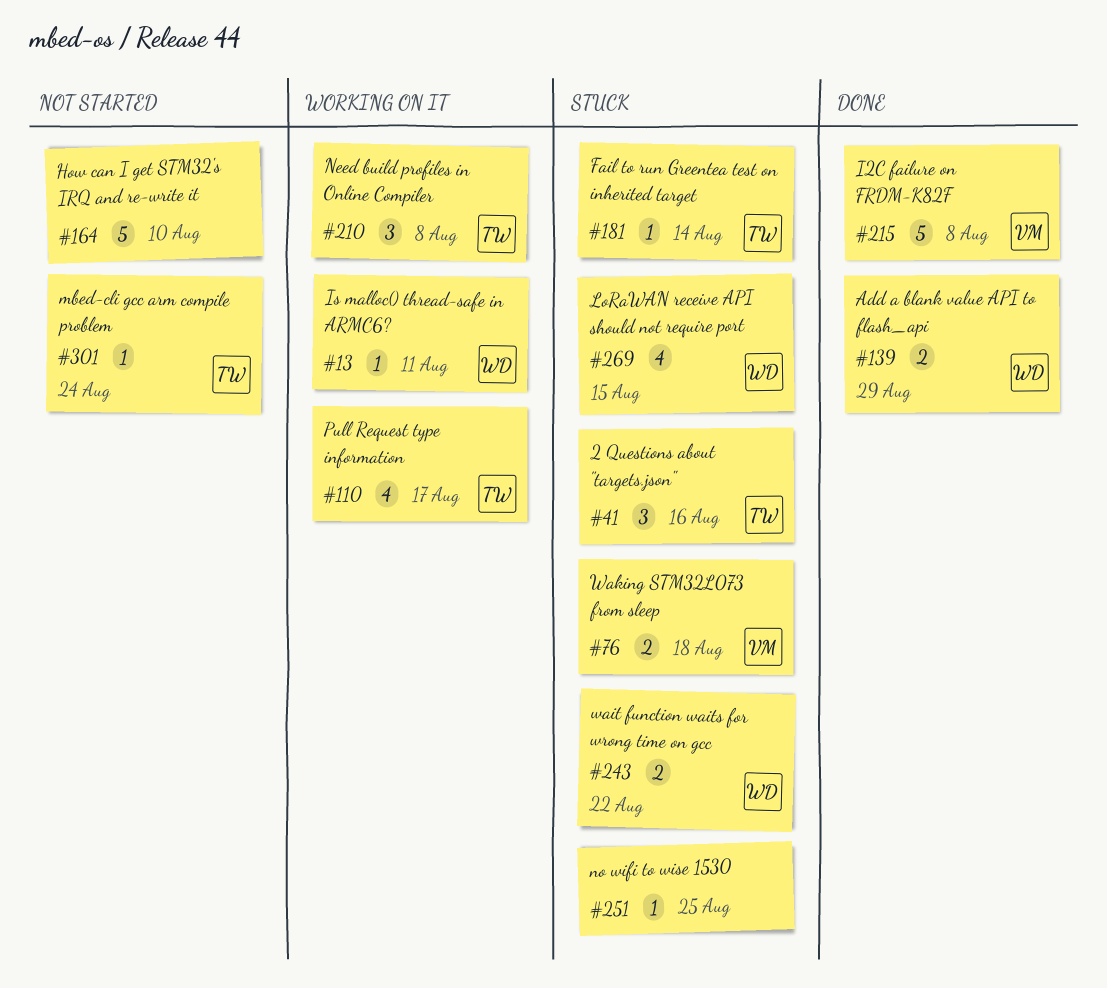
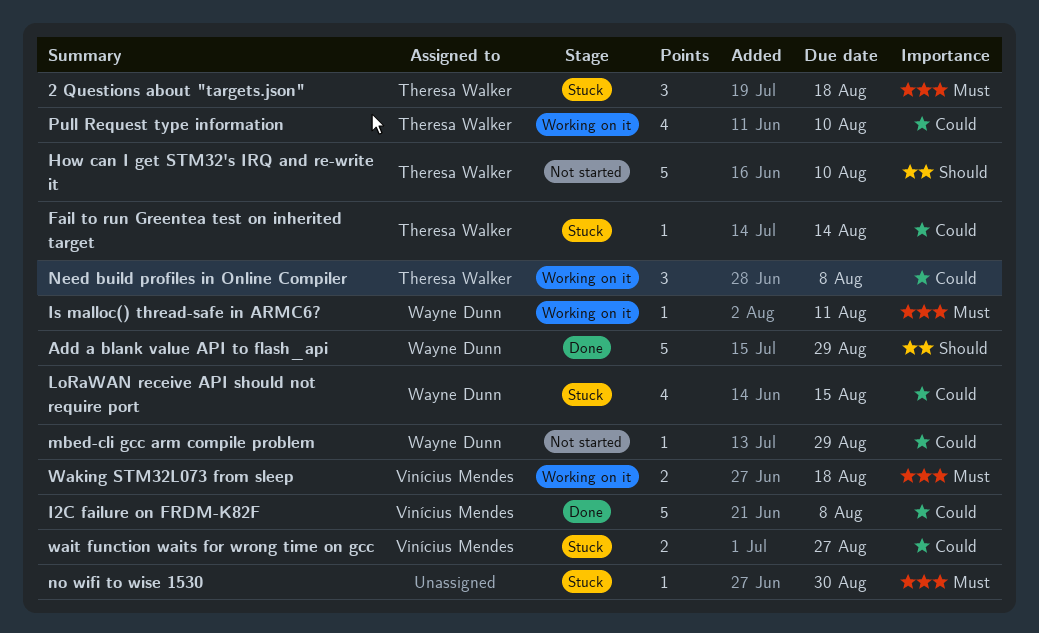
2 Questions about "targets.json", due: Aug 16 -> Aug 18
Add a blank value API to flash_api, estimate: 2 -> 5
How can I get STM32's IRQ and re-write it, owner: none -> Theresa Walker
mbed-cli gcc arm compile problem, owner: Theresa Walker -> Wayne Dunn
mbed-cli gcc arm compile problem, due: Aug 24 -> Aug 29
no wifi to wise 1530, due: Aug 25 -> Aug 30
Pull Request type information, due: Aug 17 -> Aug 10
wait function waits for wrong time on gcc, owner: Wayne Dunn -> Vinícius Mendes
wait function waits for wrong time on gcc, due: Aug 22 -> Aug 27
Waking STM32L073 from sleep, status: Stuck -> Working on it

